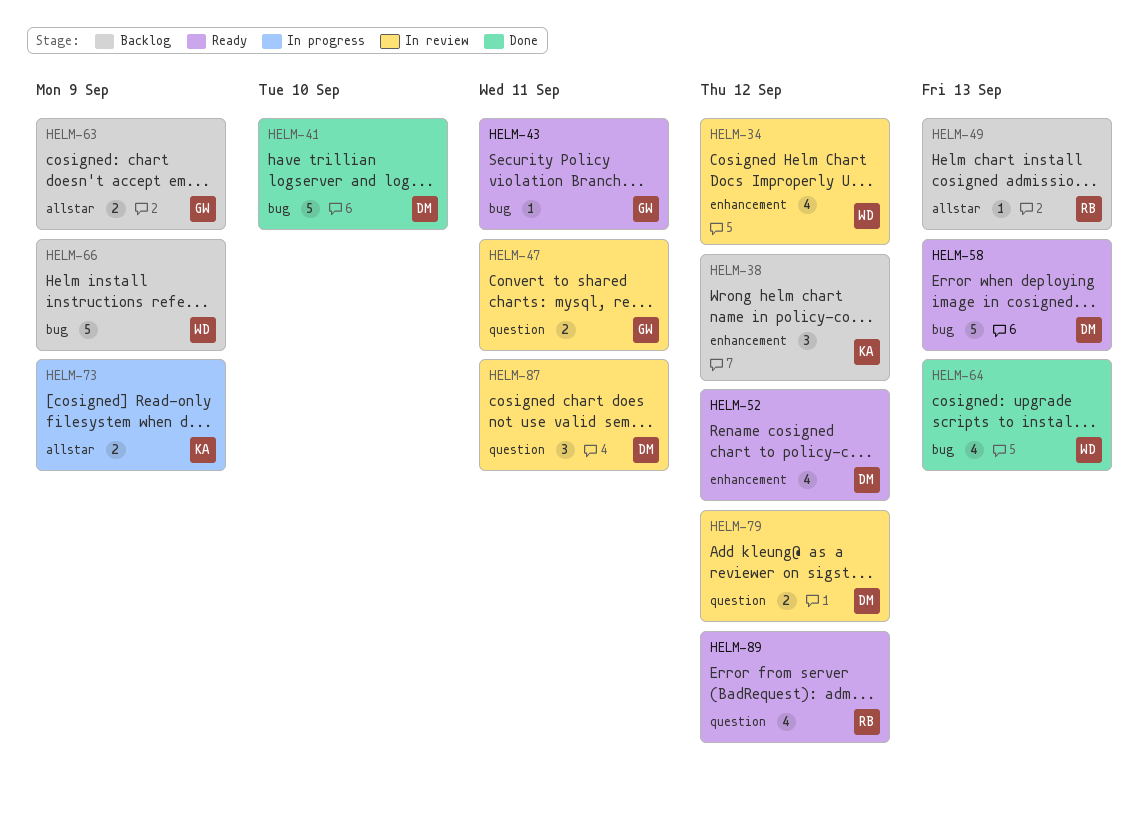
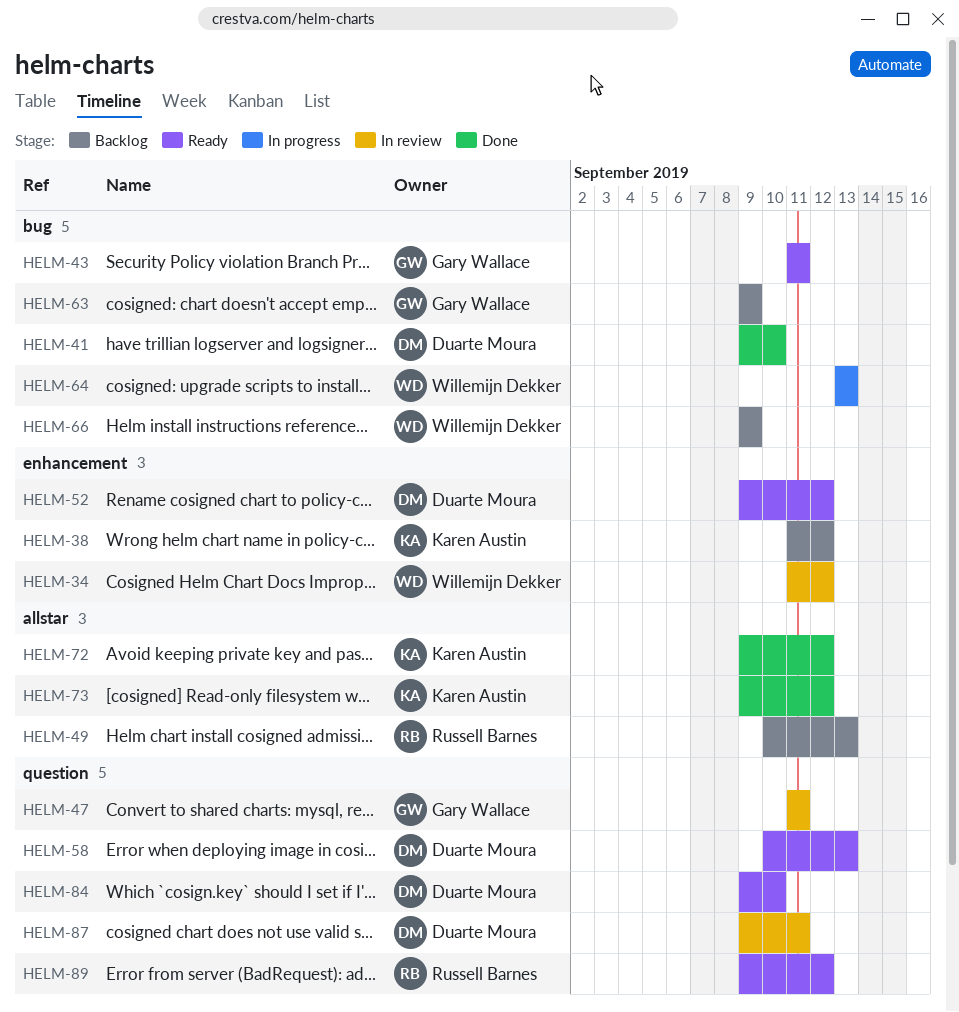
HELM-58, label: bug -> question
HELM-63, label: allstar -> bug
HELM-64, status: Done -> In progress
HELM-72: none -> present
HELM-73, status: In progress -> Done
HELM-73, due: Sep 9 -> Sep 12
HELM-79: present -> none
HELM-84: none -> present

